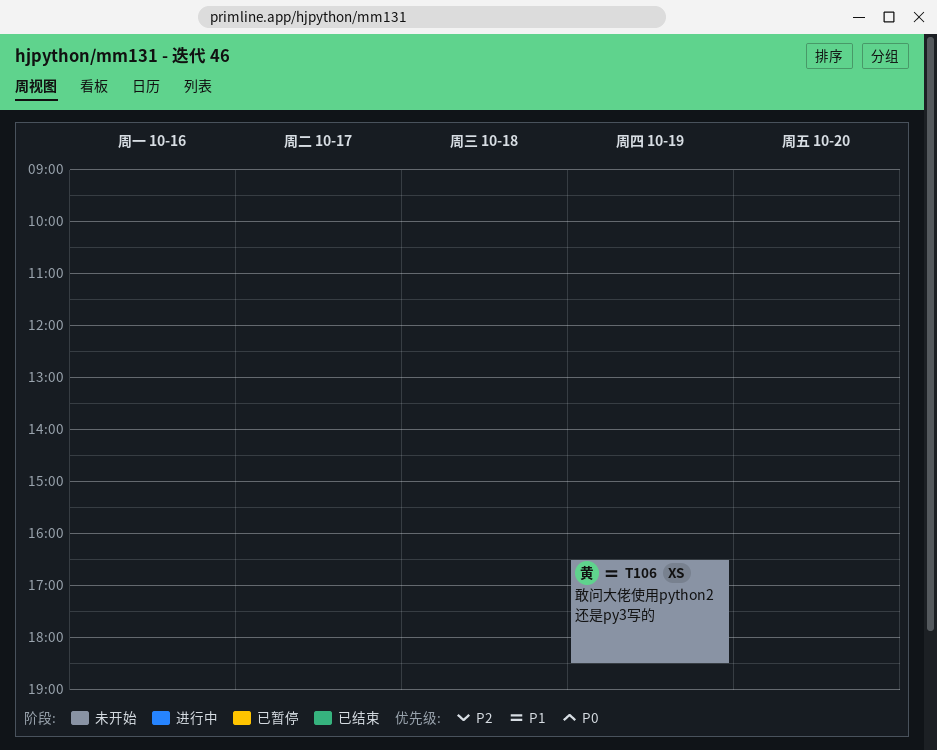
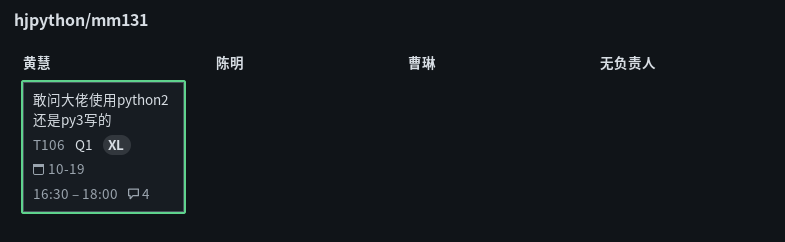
T106, estimate: XS -> XL
T106, ends: 18:30 -> 18:00

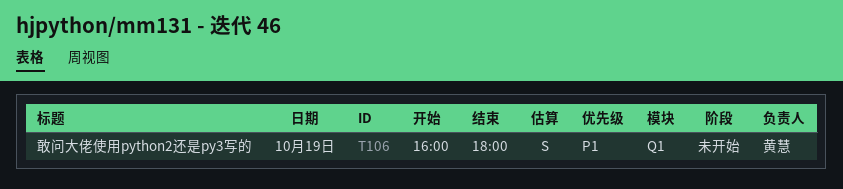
T106, estimate: XL -> S
T106, begins: 16:30 -> 16:00

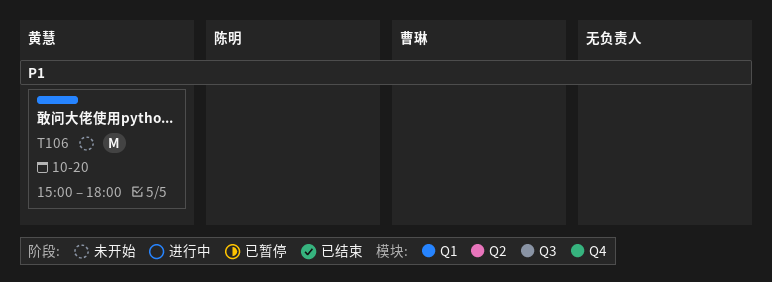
T106, estimate: S -> M
T106, day: Oct 19 -> Oct 20
T106, begins: 16:00 -> 15:00

